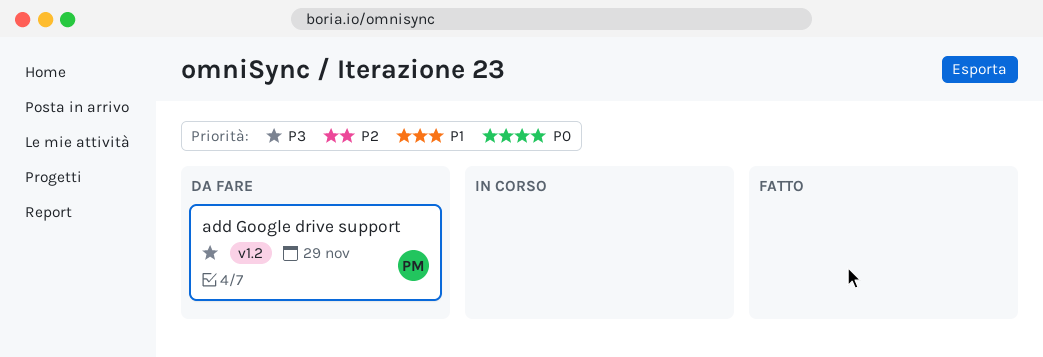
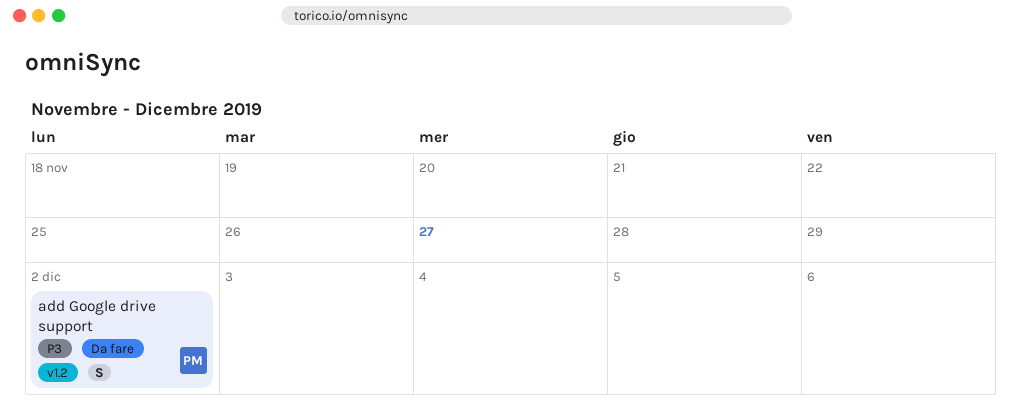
add Google drive support, due: Nov 29 -> Dec 2

